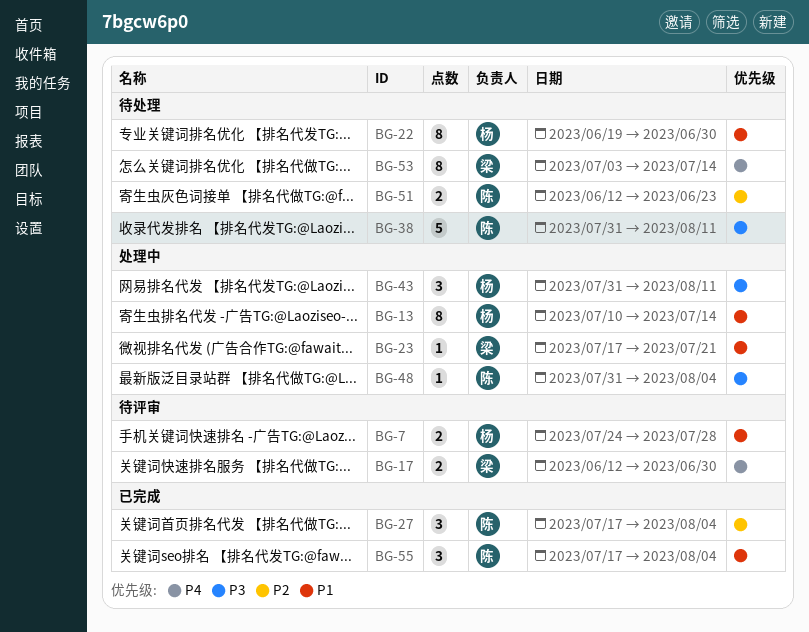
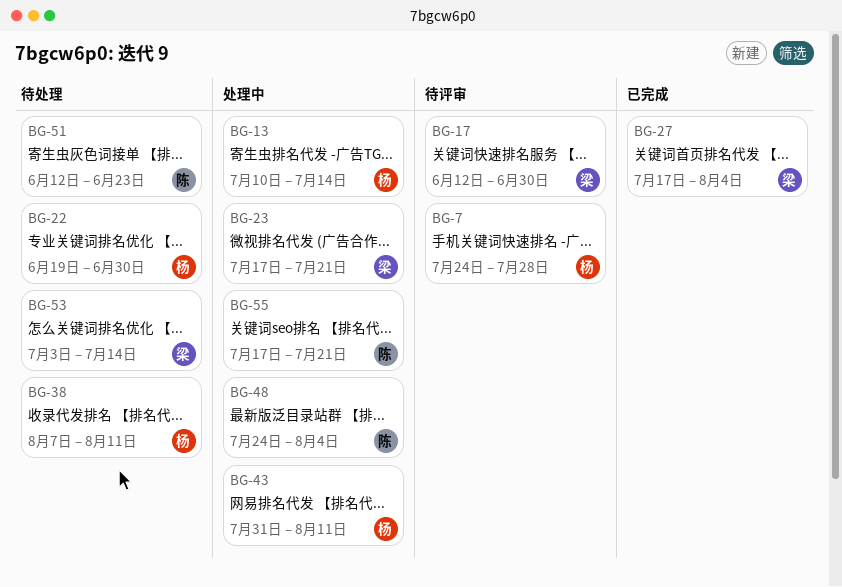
BG-27, owner: 陈 -> 梁
BG-38, owner: 陈 -> 杨
BG-38, start: Jul 31 -> Aug 7
BG-48, start: Jul 31 -> Jul 24
BG-55, status: 已完成 -> 处理中
BG-55, due: Aug 4 -> Jul 21

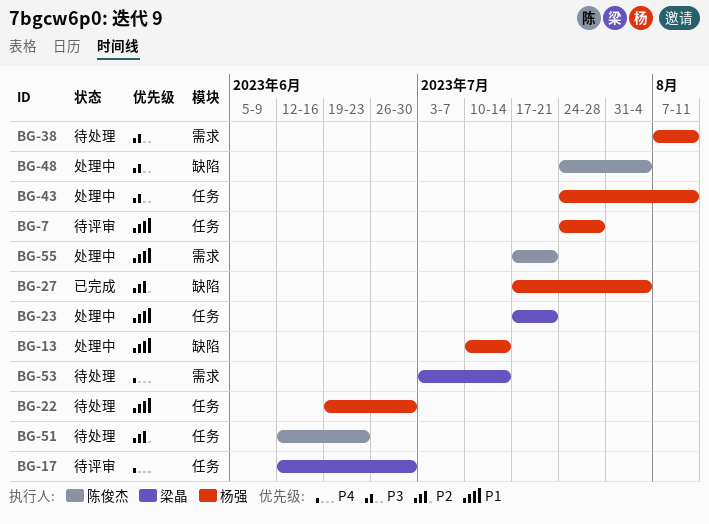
BG-27, owner: 梁晶 -> 杨强
BG-43, start: Jul 31 -> Jul 24

